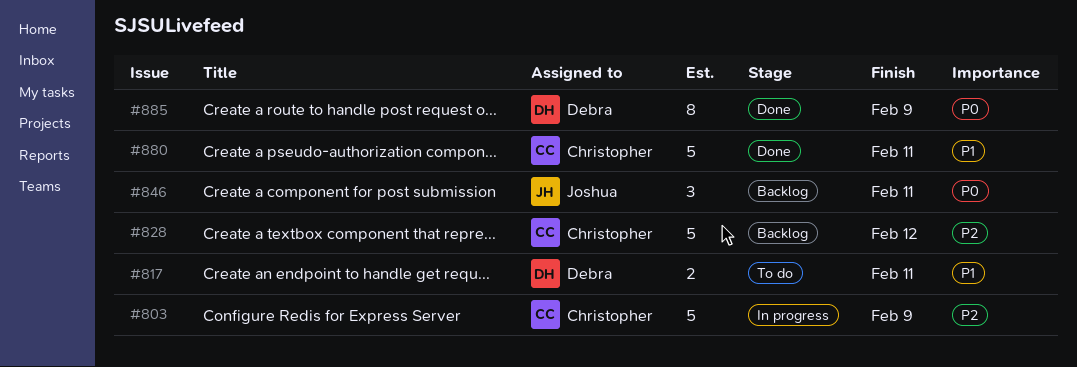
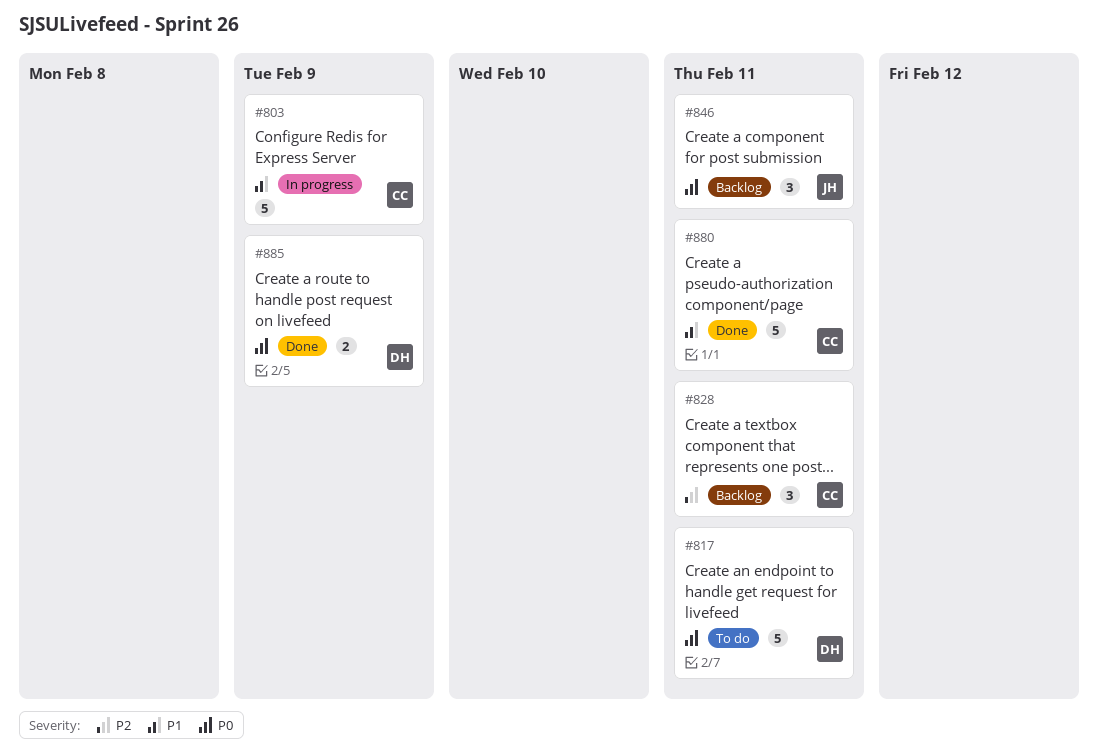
#803, priority: P2 -> P1
#817, priority: P1 -> P0
#817, estimate: 2 -> 5
#828, estimate: 5 -> 3
#828, due: Feb 12 -> Feb 11
#885, estimate: 8 -> 2

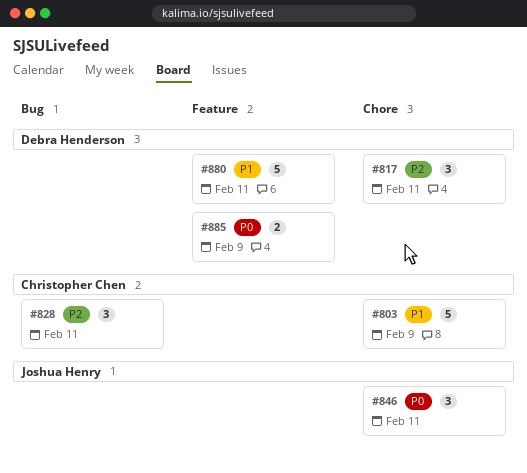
#817, priority: P0 -> P2
#817, estimate: 5 -> 3
#880, owner: Christopher Chen -> Debra Henderson

